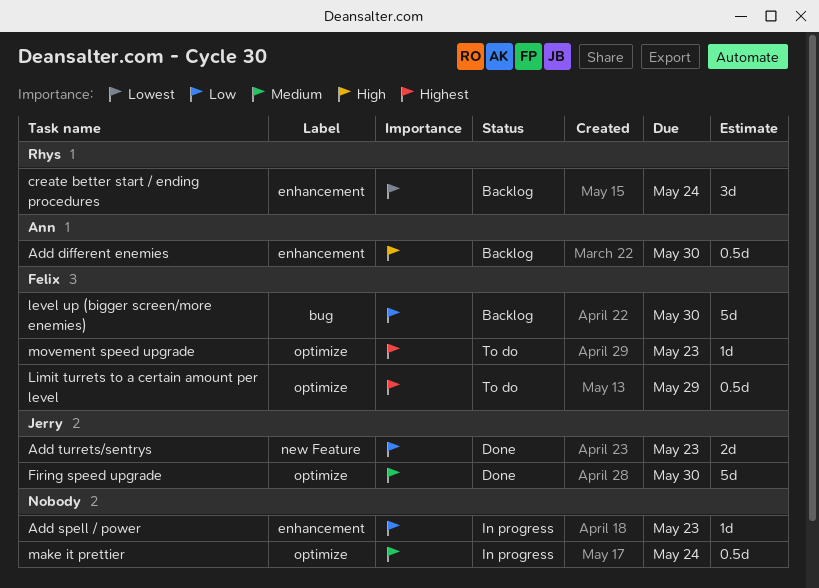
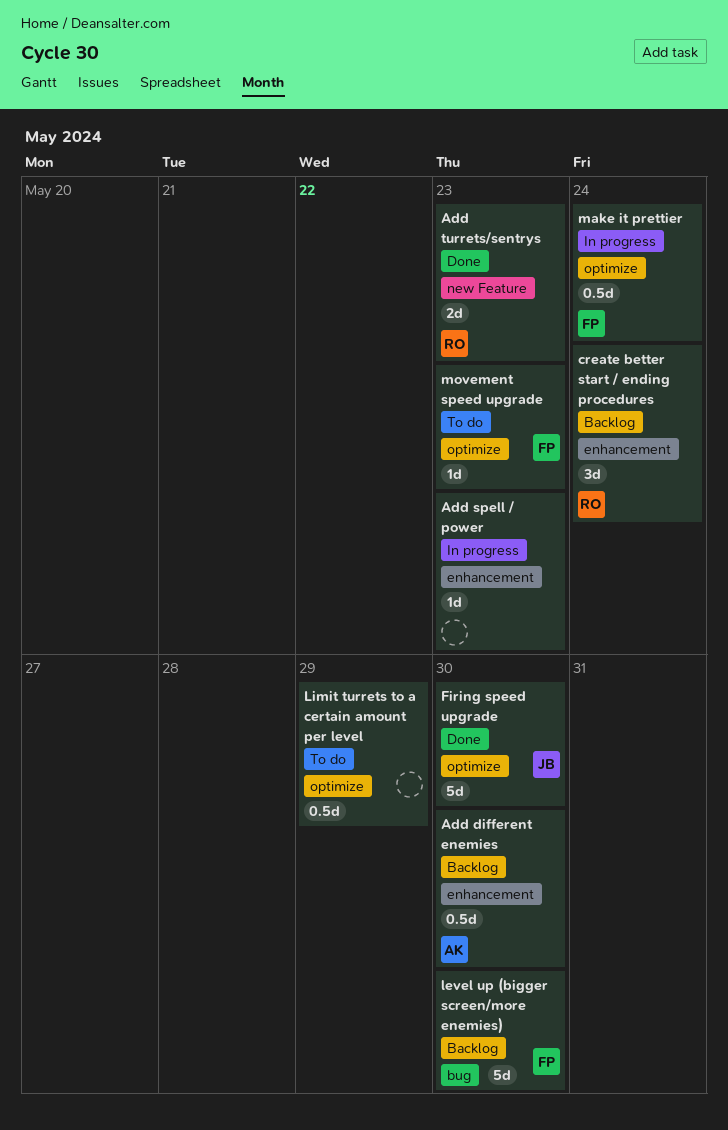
Add turrets/sentrys, owner: Jerry -> Rhys
Limit turrets to a certain amount per level, owner: Felix -> none
make it prettier, owner: none -> Felix

